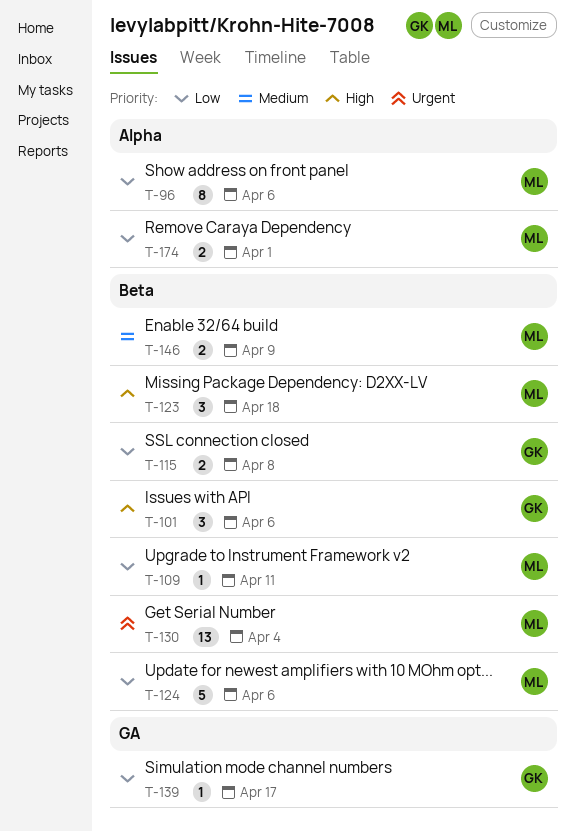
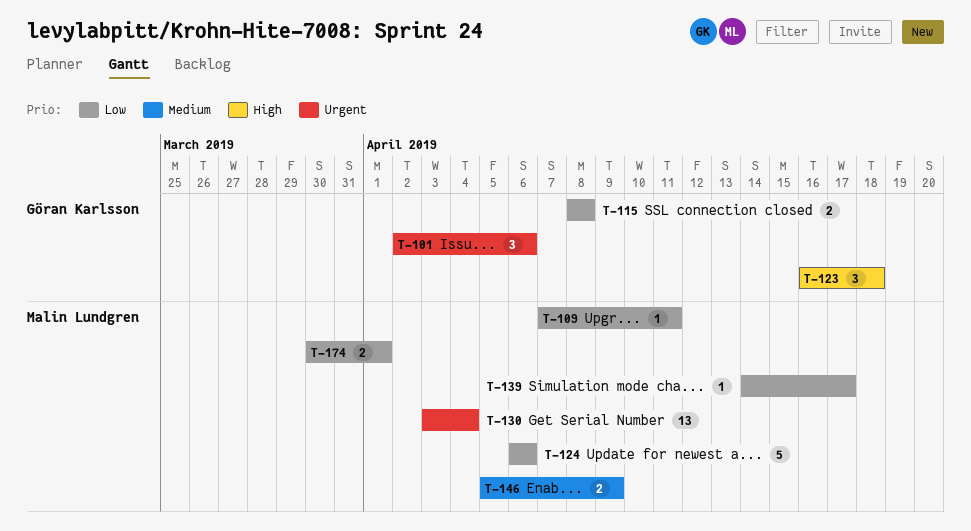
T-96: present -> none
T-101, priority: High -> Urgent
T-123, owner: Malin Lundgren -> Göran Karlsson
T-139, owner: Göran Karlsson -> Malin Lundgren

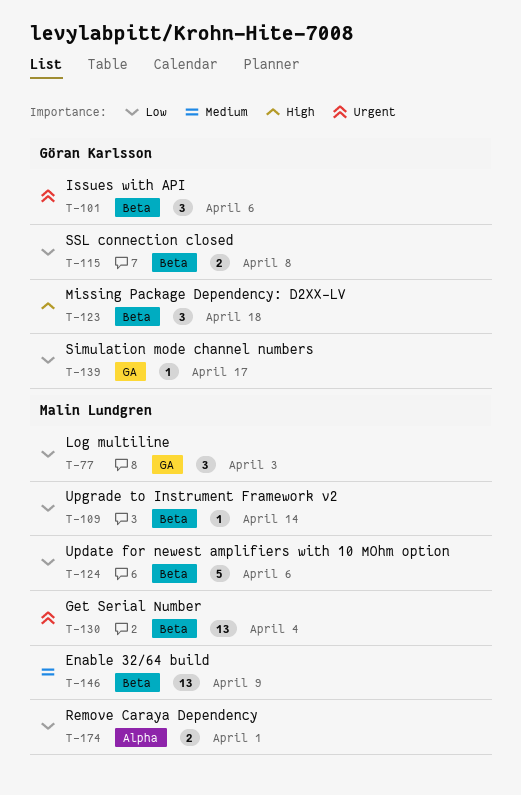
T-77: none -> present
T-109, due: Apr 11 -> Apr 14
T-139, owner: Malin Lundgren -> Göran Karlsson
T-146, estimate: 2 -> 13

